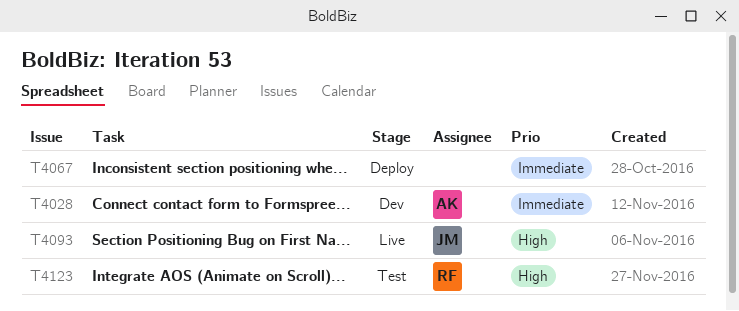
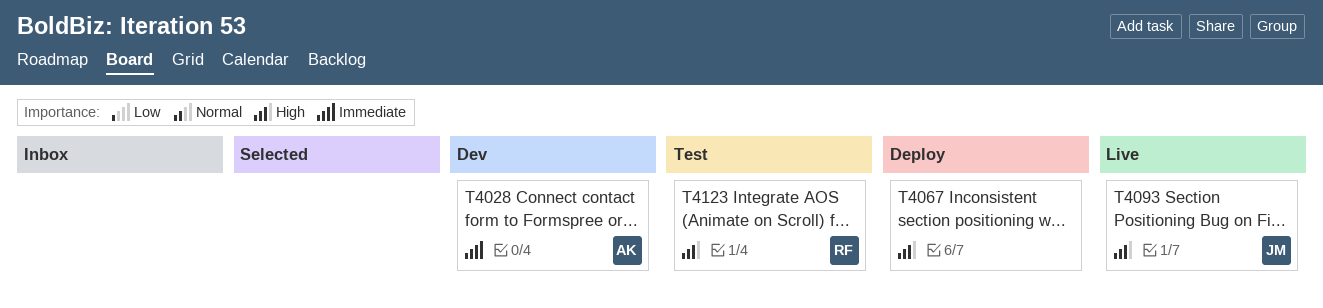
T4067, priority: Immediate -> High

